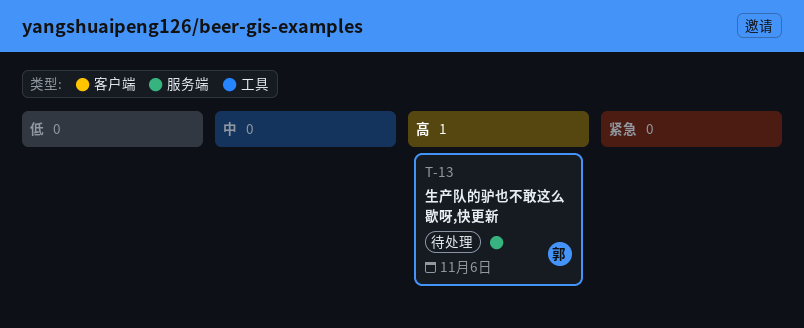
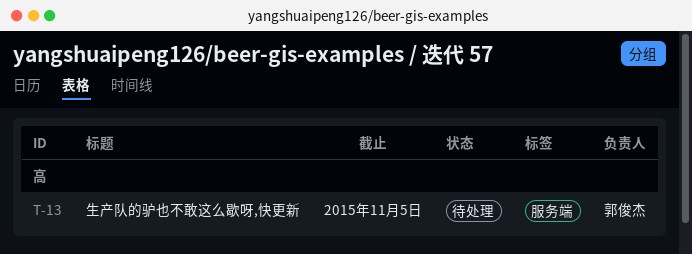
T-13, due: Nov 6 -> Nov 5

